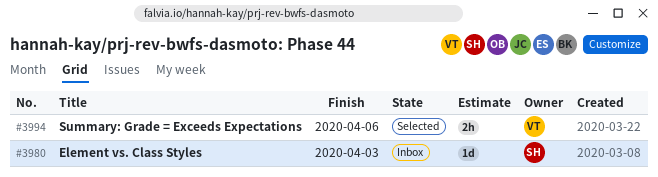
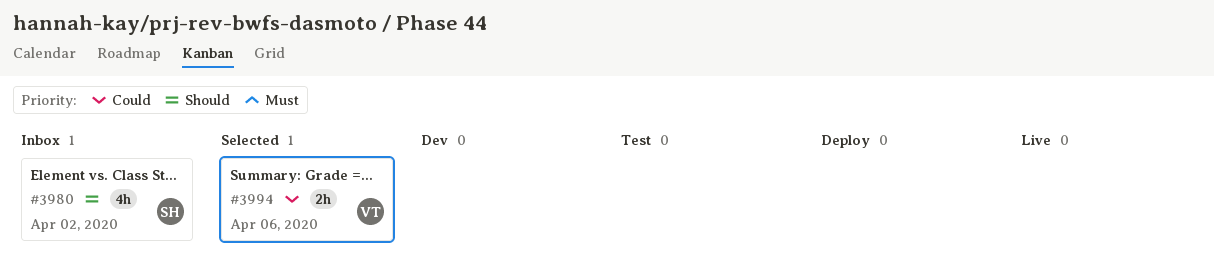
#3980, estimate: 1d -> 4h
#3980, due: Apr 3 -> Apr 2

